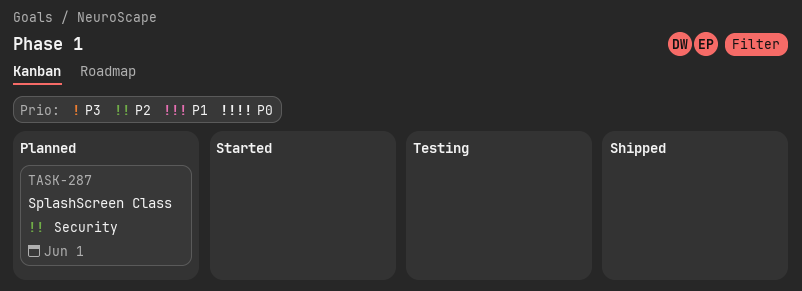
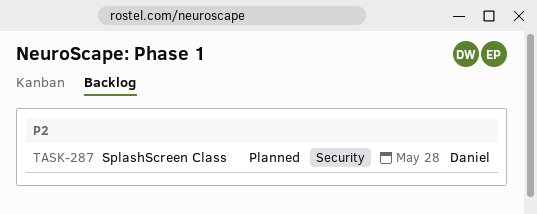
TASK-287, due: Jun 1 -> May 28

